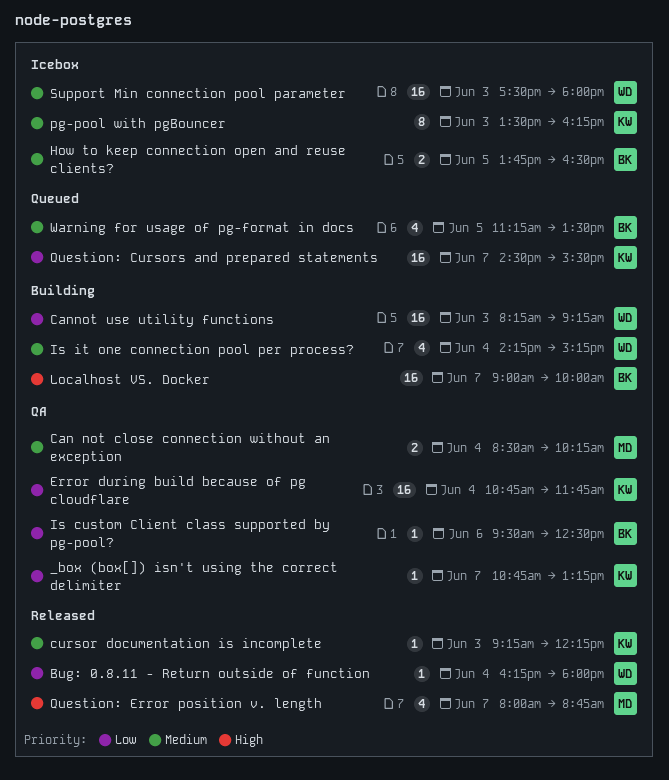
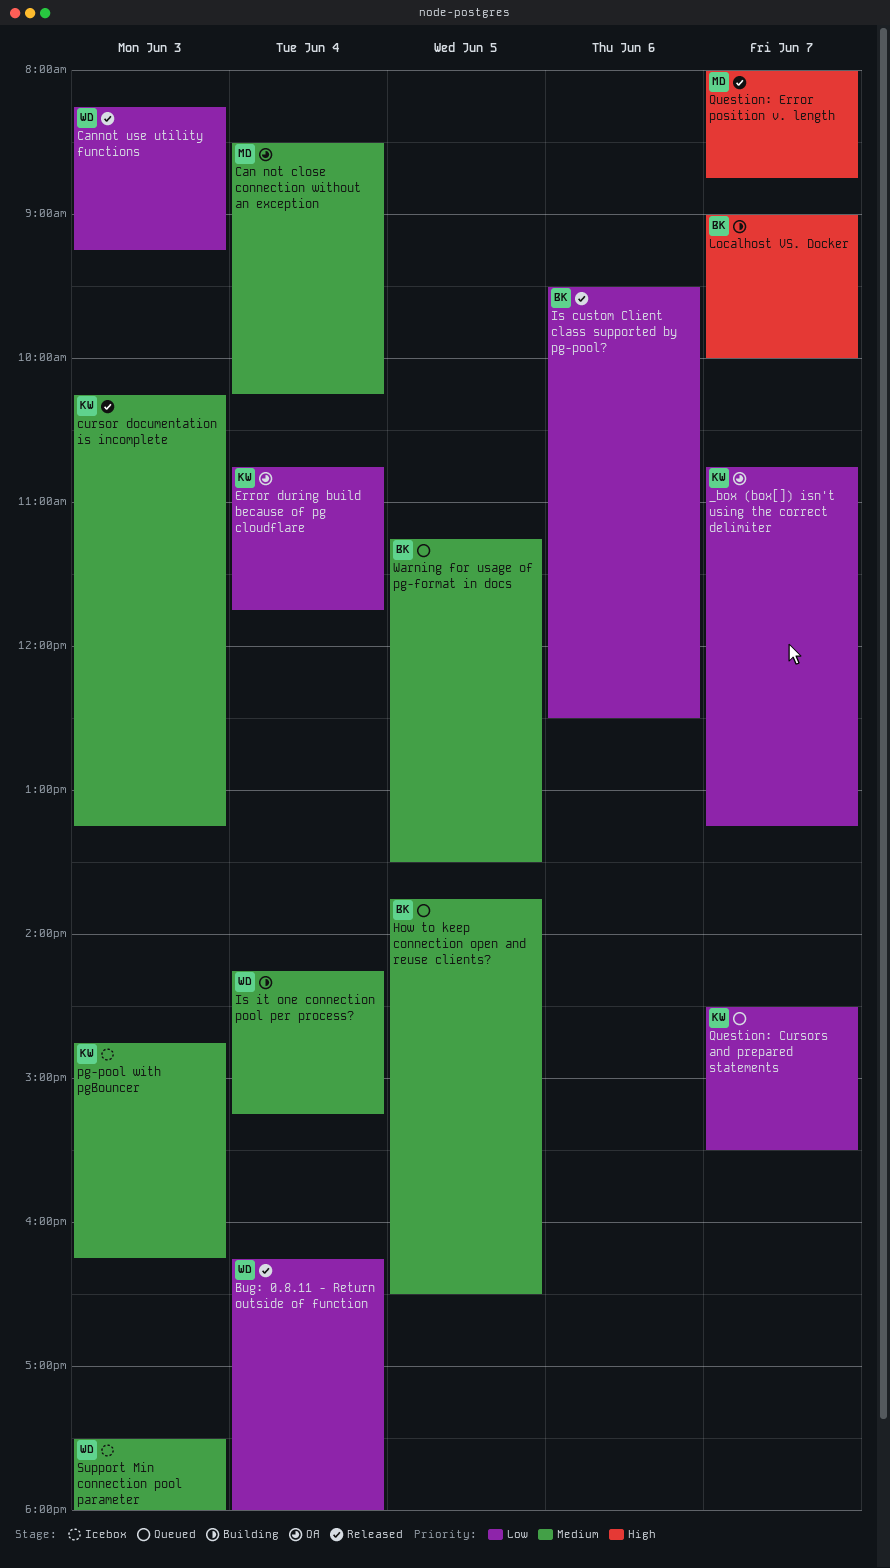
Cannot use utility functions, status: Building -> Released
cursor documentation is incomplete, begins: 09:15 -> 10:15
cursor documentation is incomplete, ends: 12:15 -> 13:15
How to keep connection open and reuse clients?, status: Icebox -> Queued
Is custom Client class supported by pg-pool?, status: QA -> Released
pg-pool with pgBouncer, begins: 13:30 -> 14:45

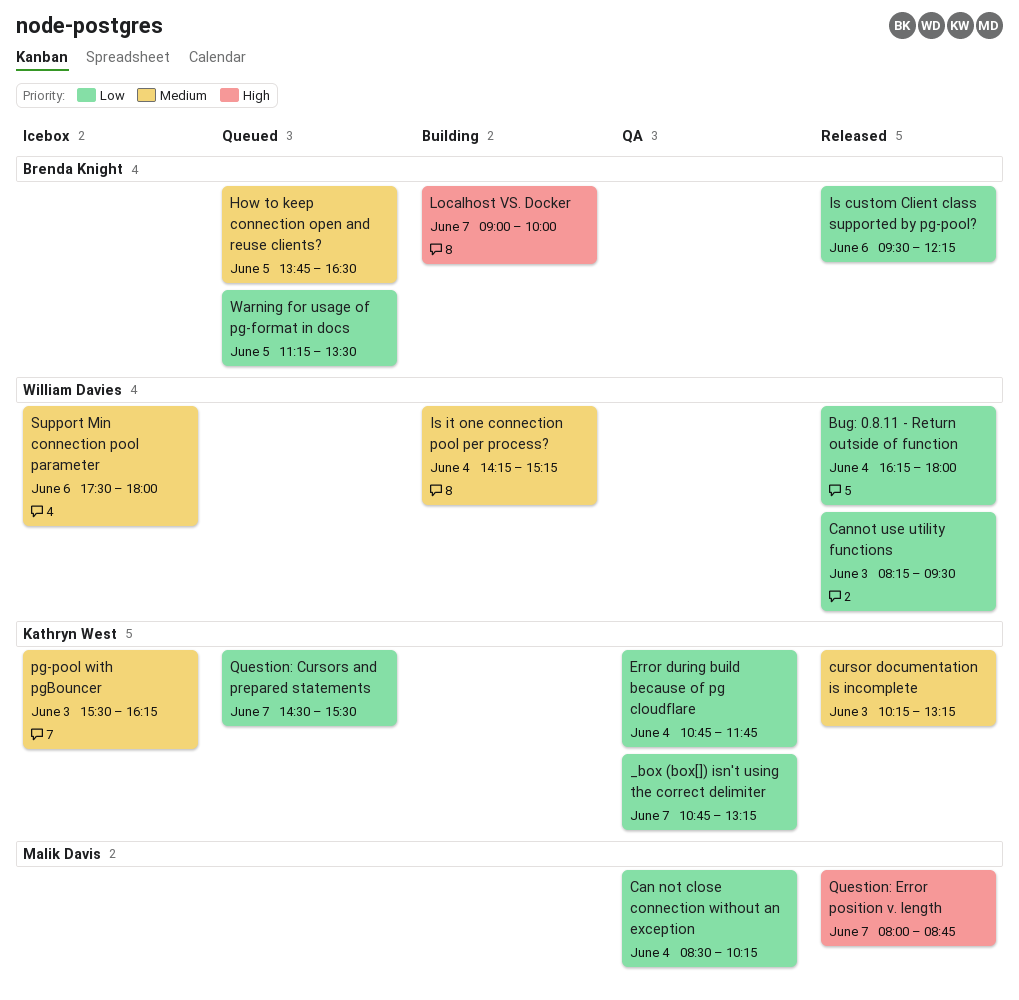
Can not close connection without an exception, priority: Medium -> Low
Cannot use utility functions, ends: 09:15 -> 09:30
Is custom Client class supported by pg-pool?, ends: 12:30 -> 12:15
pg-pool with pgBouncer, begins: 14:45 -> 15:30
Support Min connection pool parameter, day: Jun 3 -> Jun 6
Warning for usage of pg-format in docs, priority: Medium -> Low

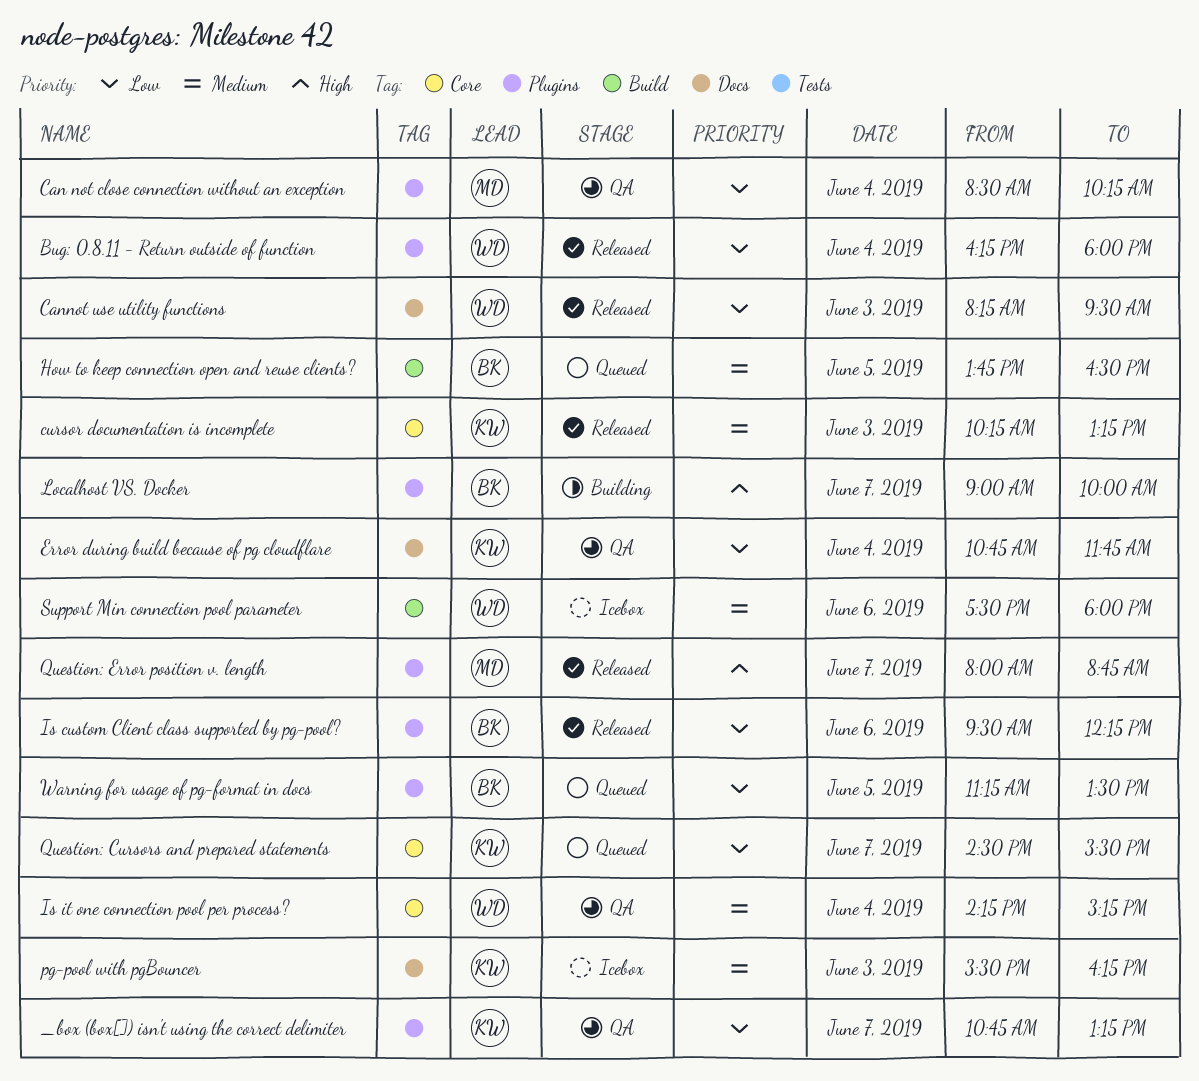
Is it one connection pool per process?, status: Building -> QA

